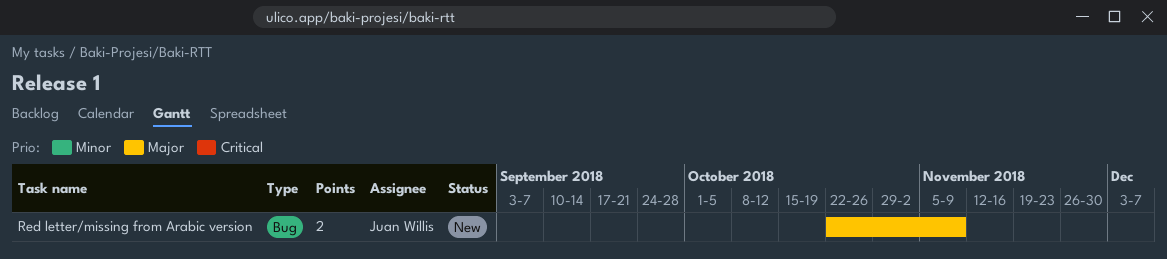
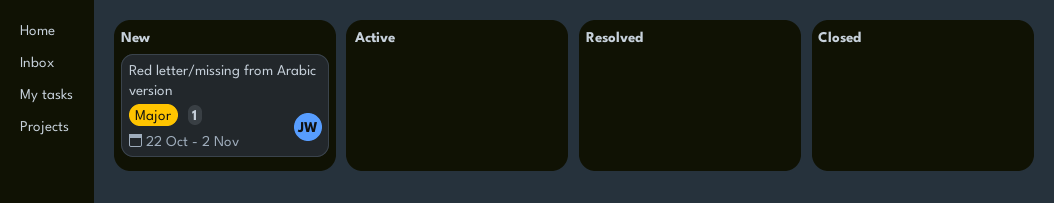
Red letter/missing from Arabic version, estimate: 2 -> 1
Red letter/missing from Arabic version, due: Nov 9 -> Nov 2

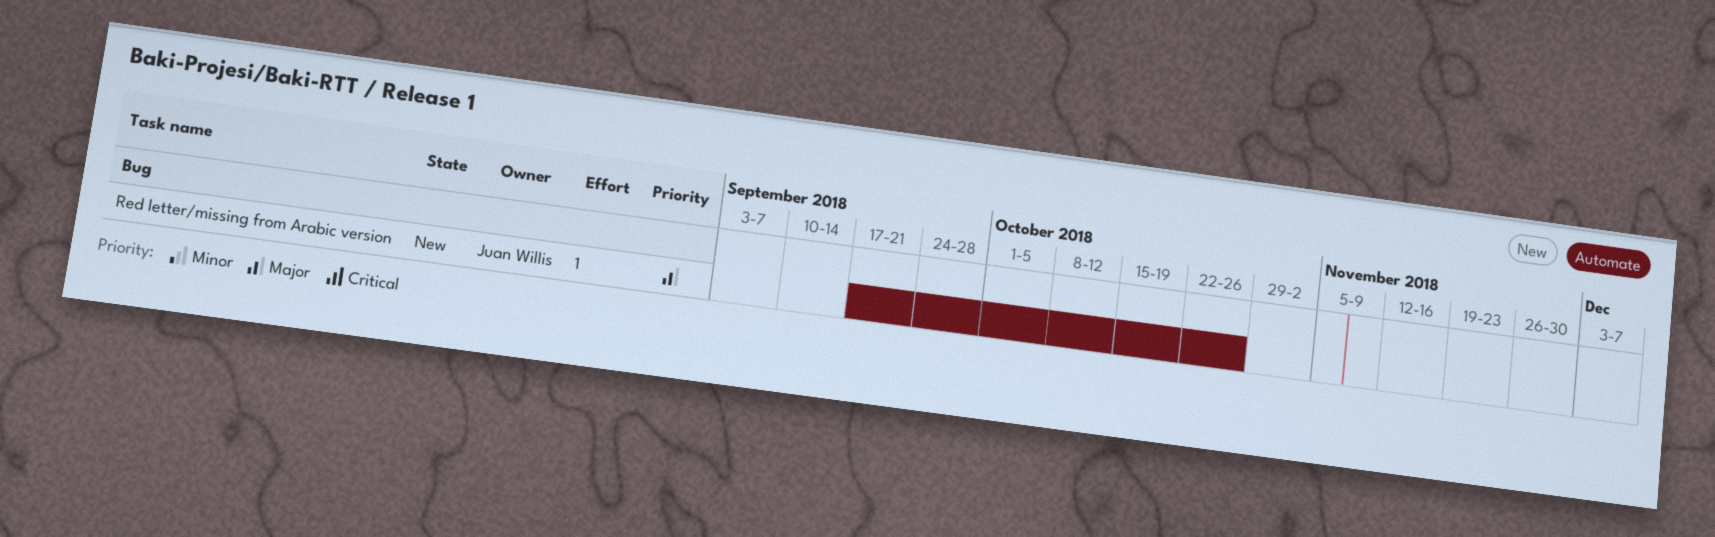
Red letter/missing from Arabic version, start: Oct 22 -> Sep 17
Red letter/missing from Arabic version, due: Nov 2 -> Oct 26

